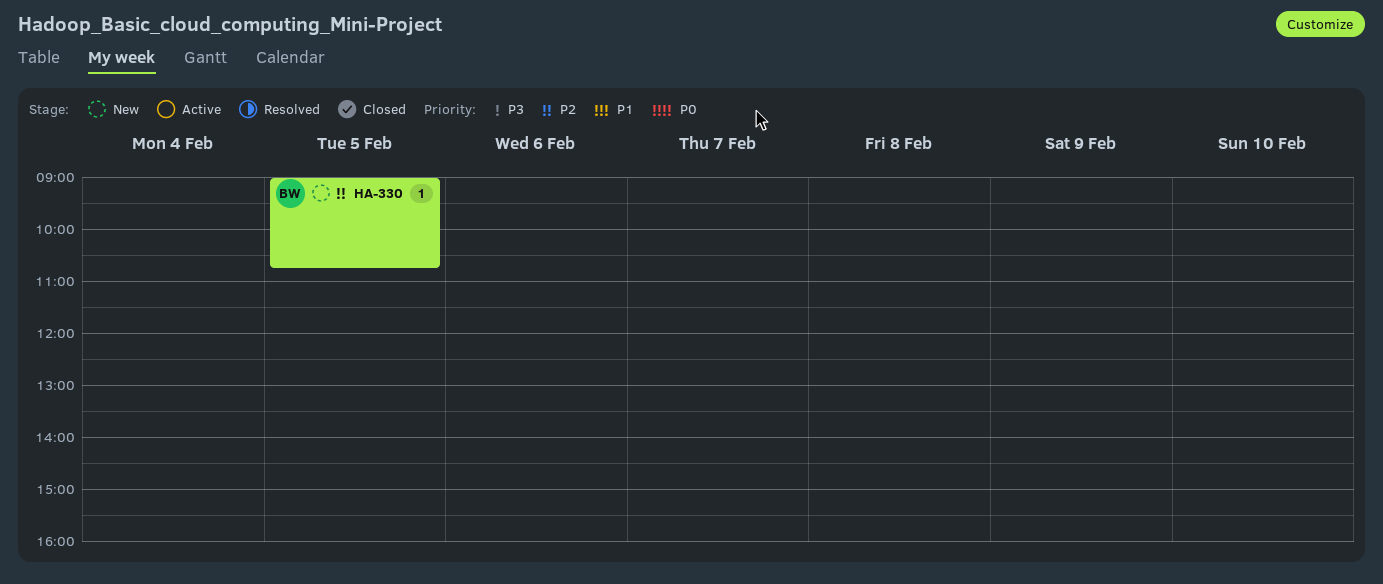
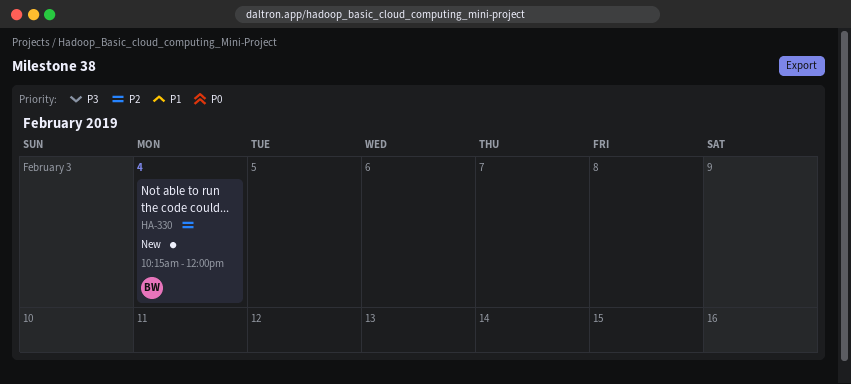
HA-330, day: Feb 5 -> Feb 4
HA-330, begins: 09:00 -> 10:15
HA-330, ends: 10:45 -> 12:00

